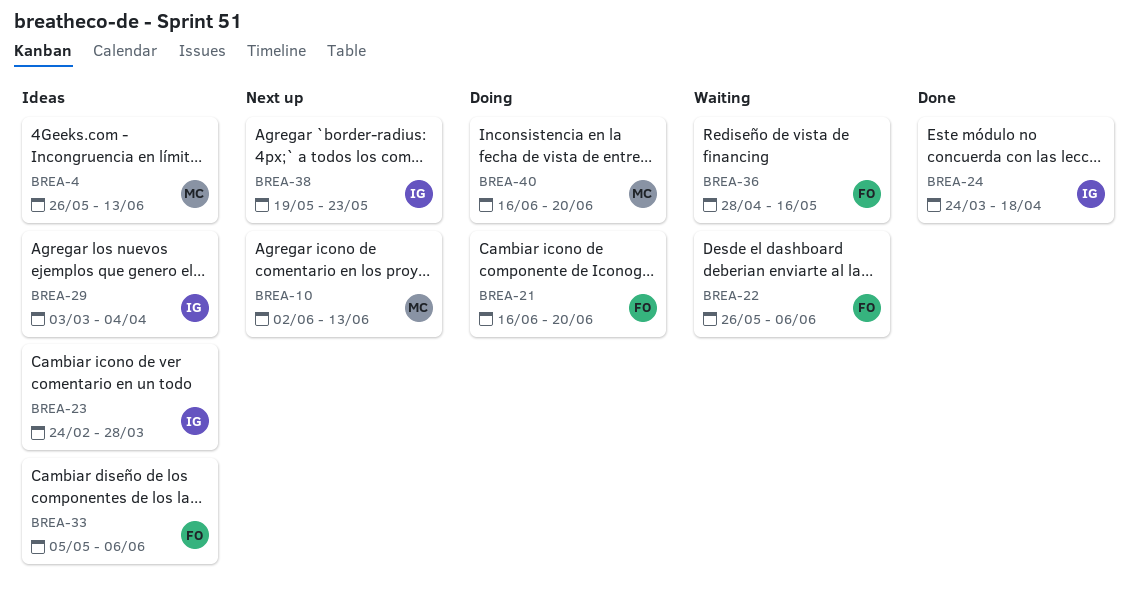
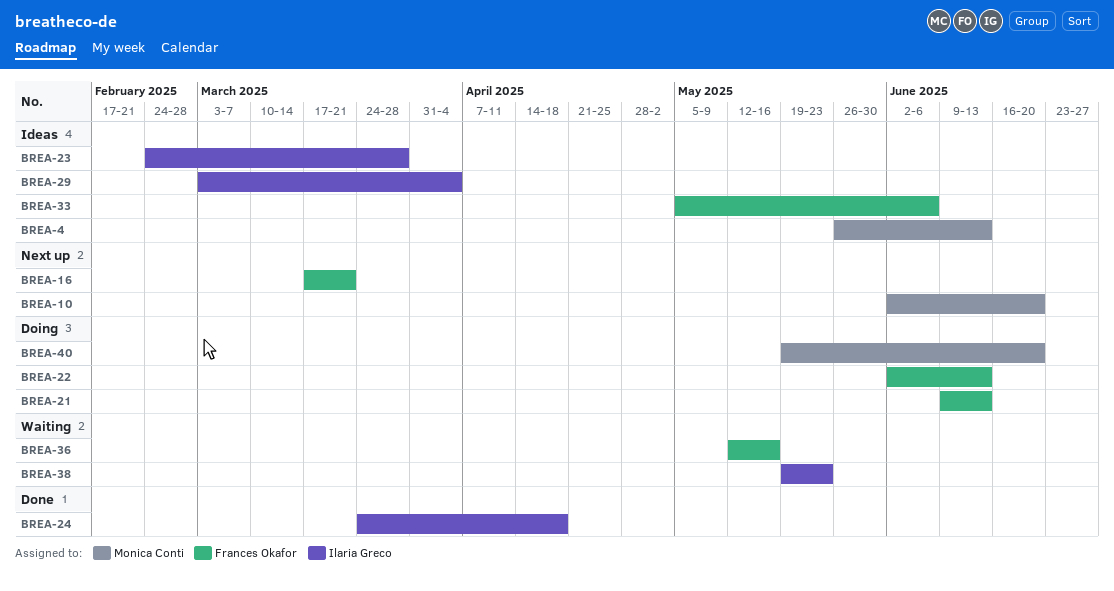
BREA-10, due: Jun 13 -> Jun 20
BREA-16: none -> present
BREA-21, start: Jun 16 -> Jun 9
BREA-21, due: Jun 20 -> Jun 13
BREA-22, status: Waiting -> Doing
BREA-22, start: May 26 -> Jun 2
BREA-22, due: Jun 6 -> Jun 13
BREA-36, start: Apr 28 -> May 12
BREA-38, status: Next up -> Waiting
BREA-40, start: Jun 16 -> May 19

